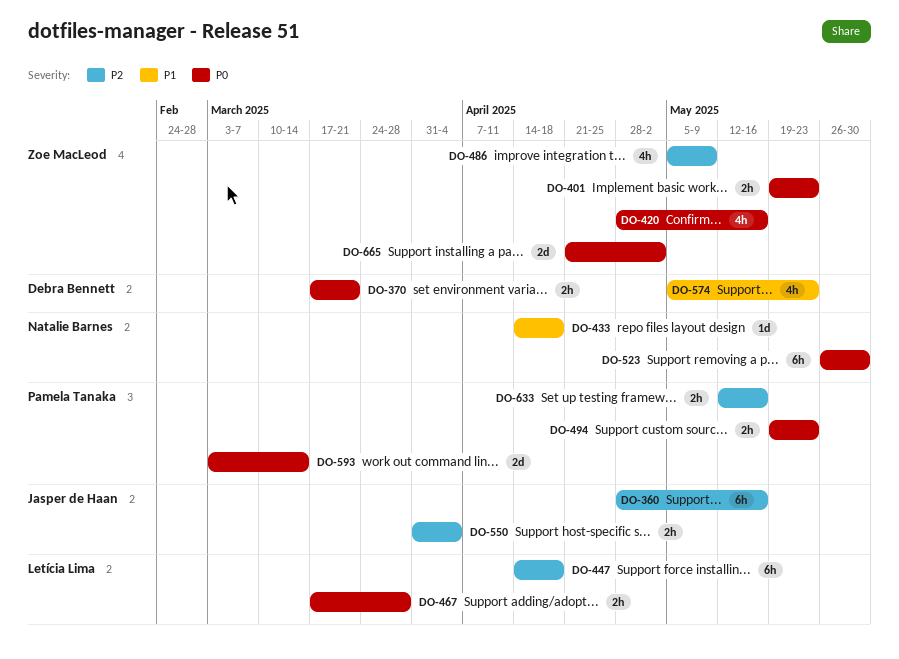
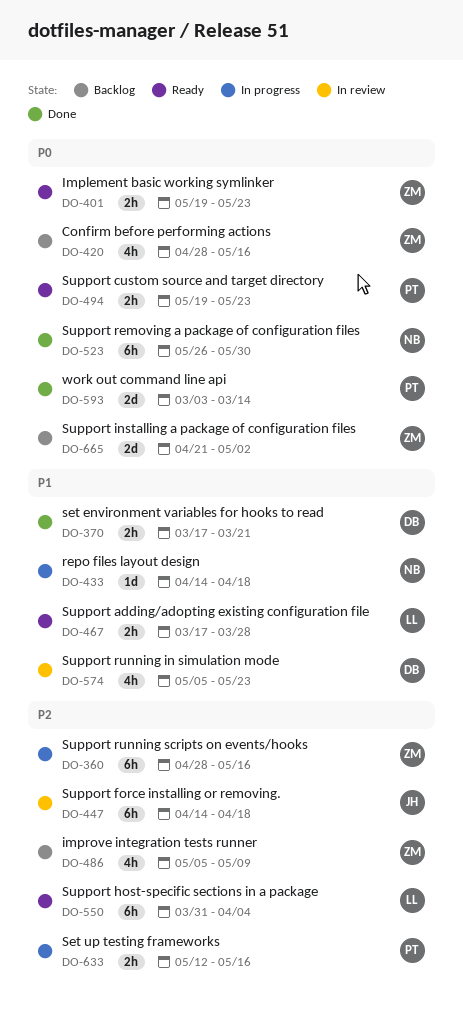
DO-360, owner: Jasper de Haan -> Zoe MacLeod
DO-370, priority: P0 -> P1
DO-447, owner: Letícia Lima -> Jasper de Haan
DO-467, priority: P0 -> P1
DO-550, owner: Jasper de Haan -> Letícia Lima
DO-550, estimate: 2h -> 6h

